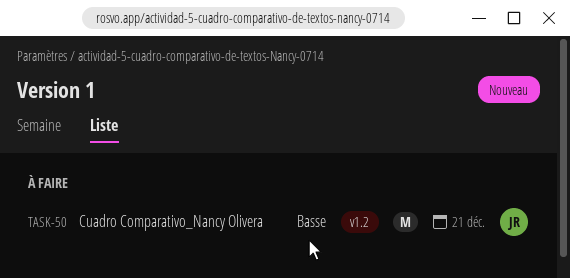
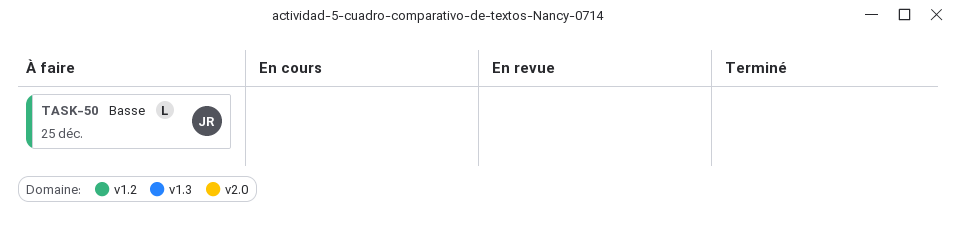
TASK-50, estimate: M -> L
TASK-50, due: Dec 21 -> Dec 25

